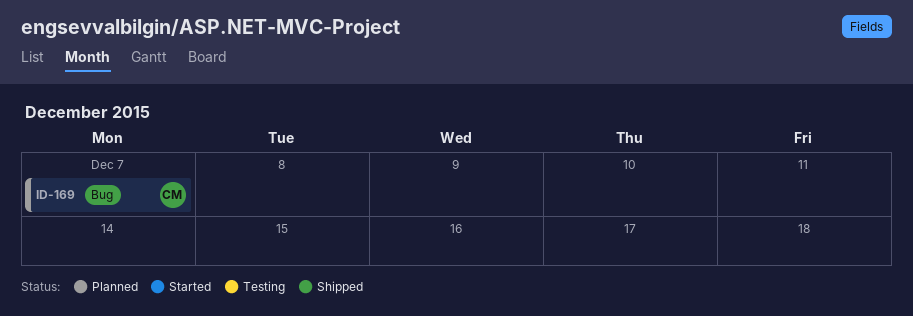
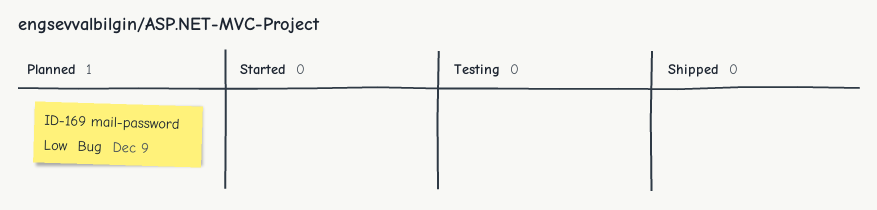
ID-169, due: Dec 7 -> Dec 9

